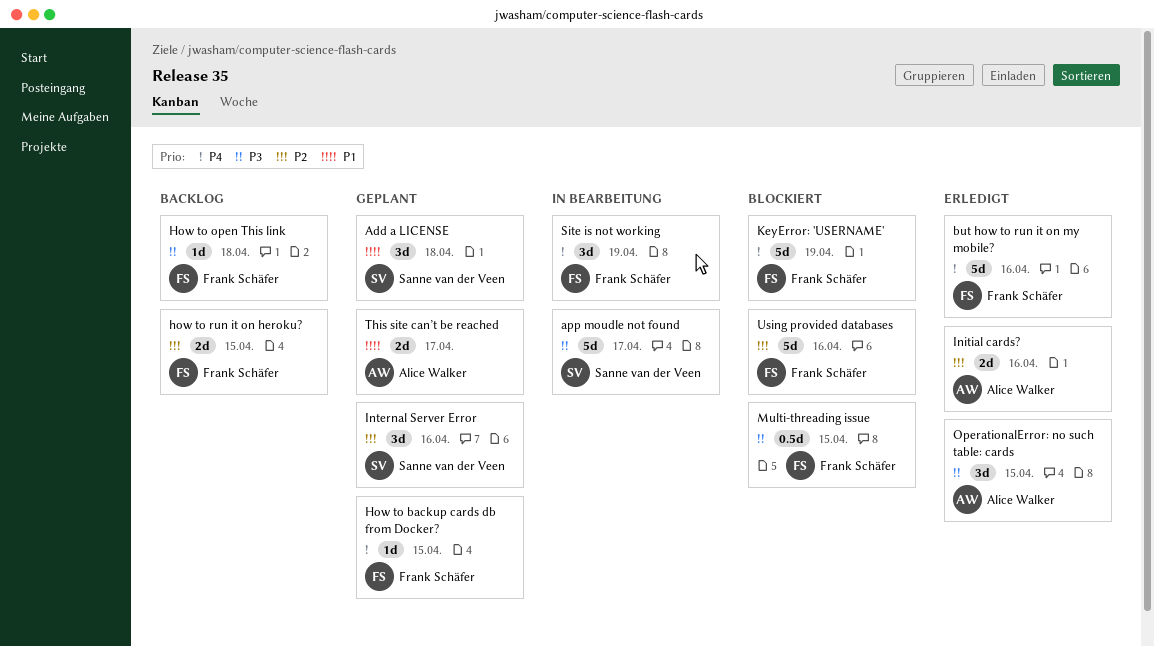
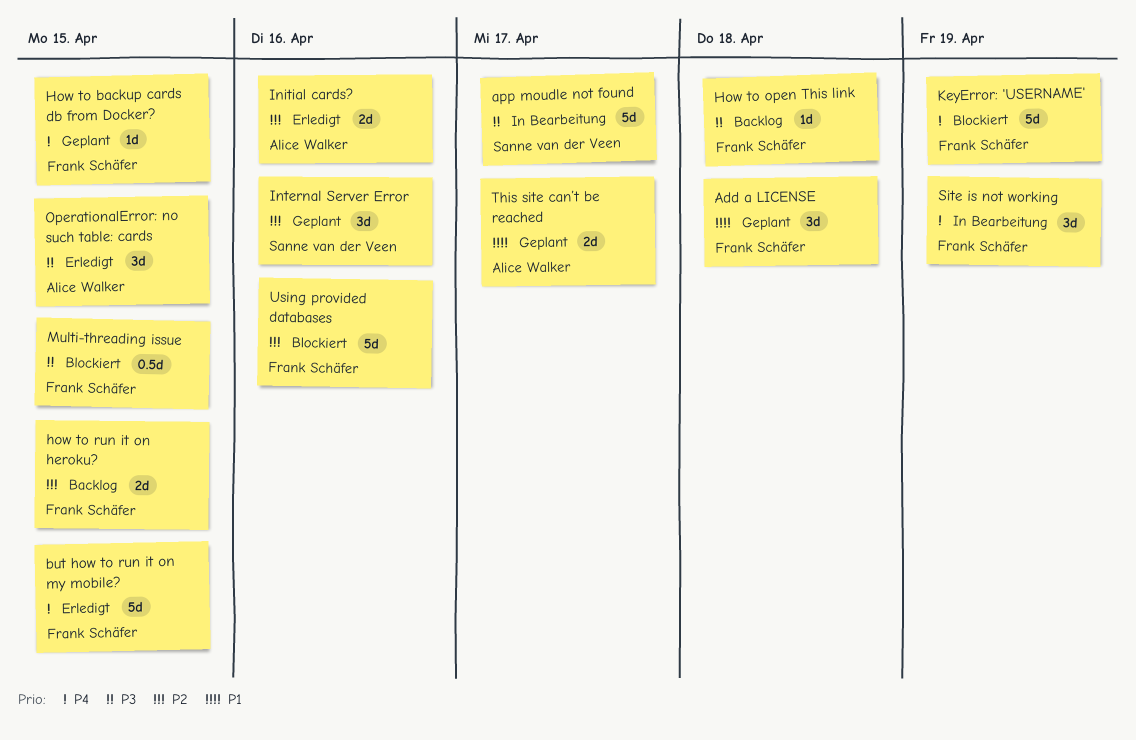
Add a LICENSE, owner: Sanne van der Veen -> Frank Schäfer
but how to run it on my mobile?, due: Apr 16 -> Apr 15

